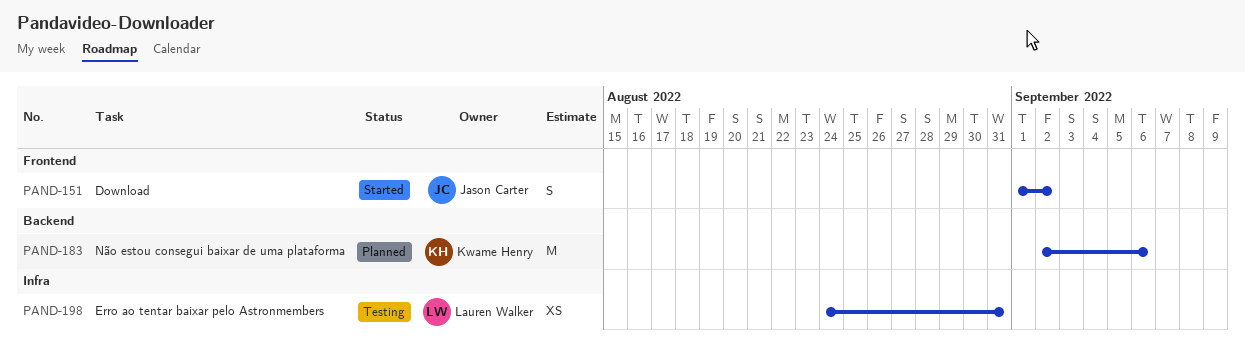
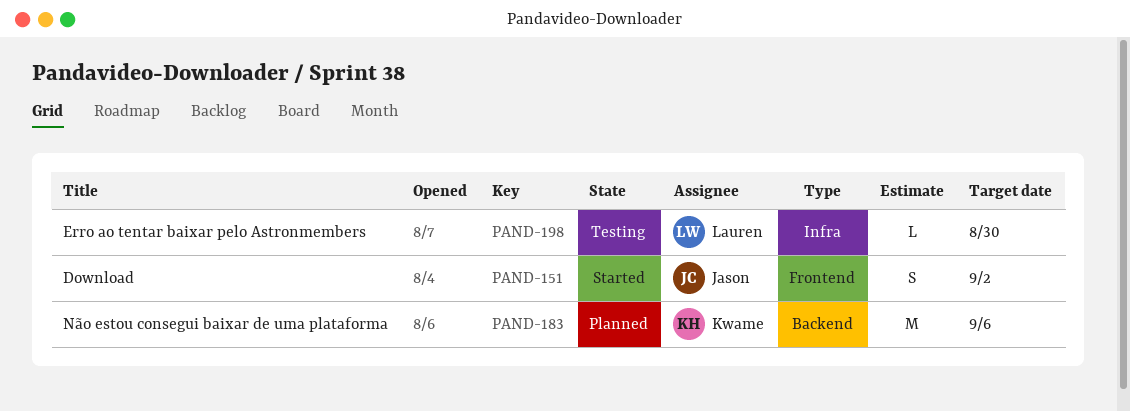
PAND-198, estimate: XS -> L
PAND-198, due: Aug 31 -> Aug 30

